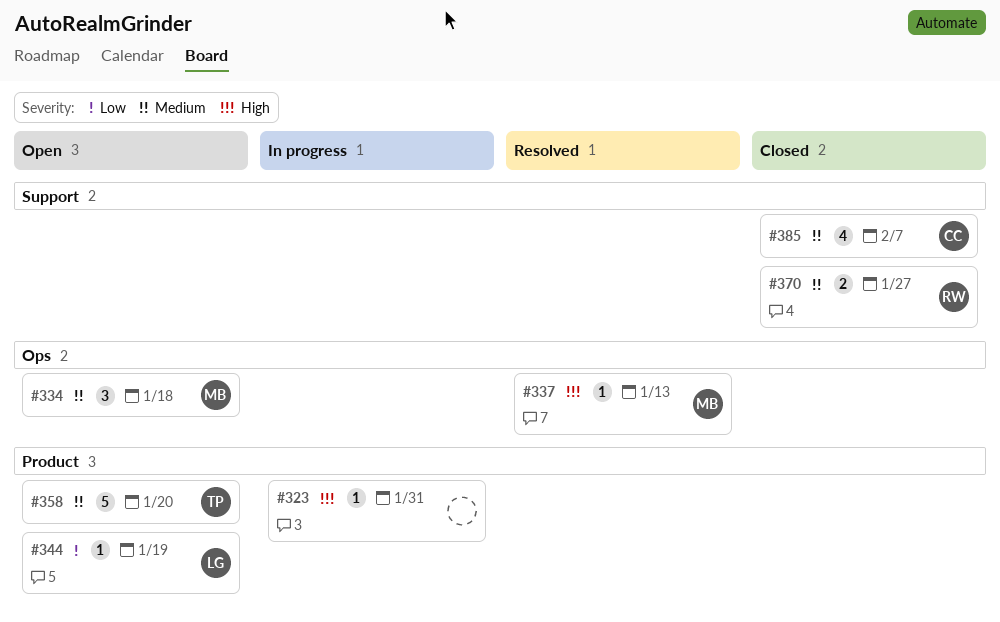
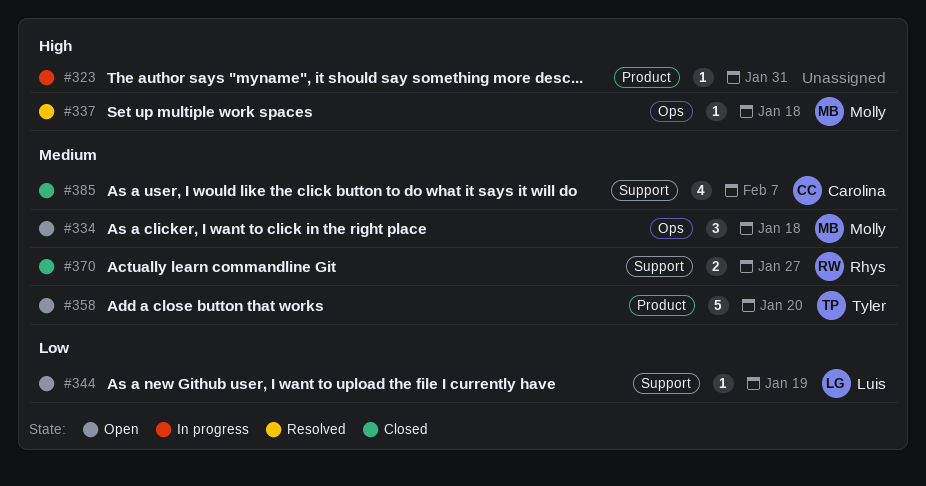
#337, due: Jan 13 -> Jan 18
#344, label: Product -> Support

